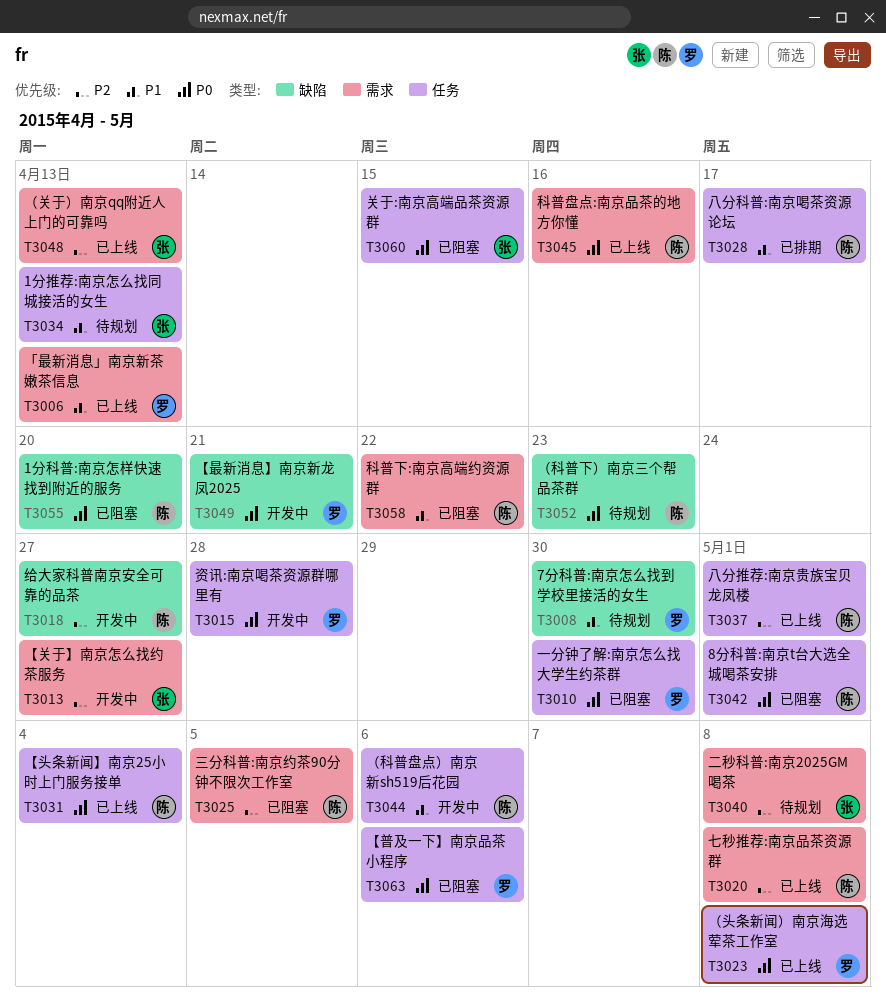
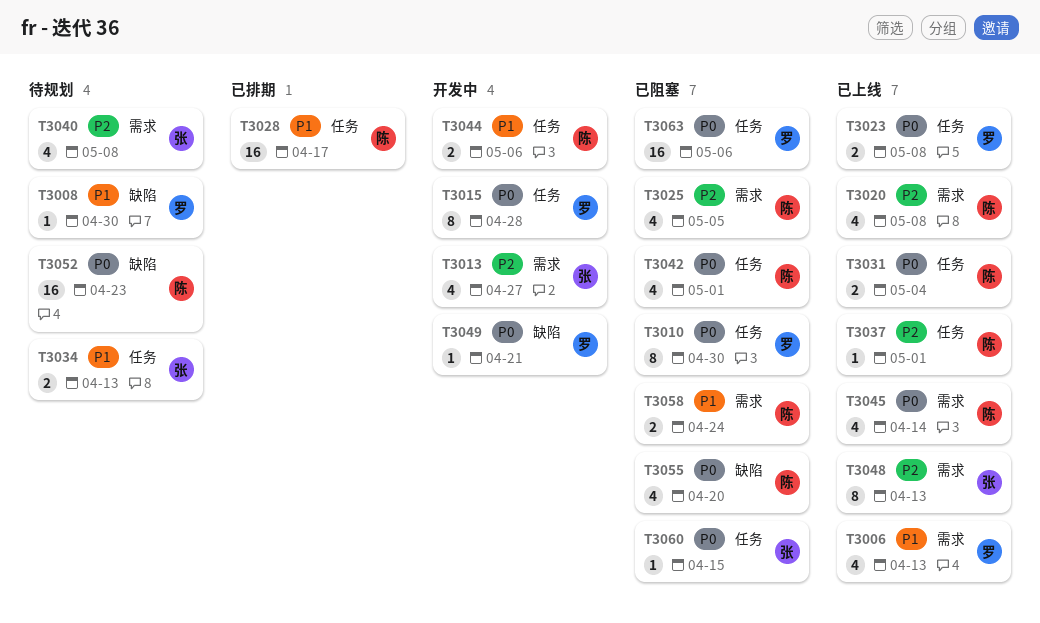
T3018: present -> none
T3045, due: Apr 16 -> Apr 14
T3058, due: Apr 22 -> Apr 24

